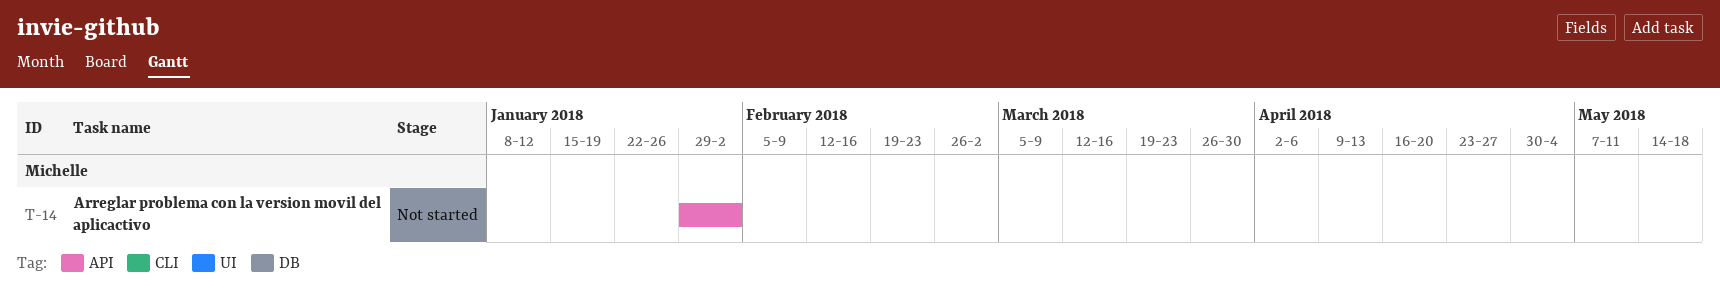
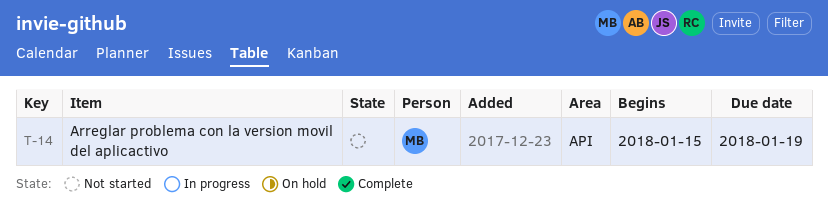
T-14, start: Jan 29 -> Jan 15
T-14, due: Feb 2 -> Jan 19

